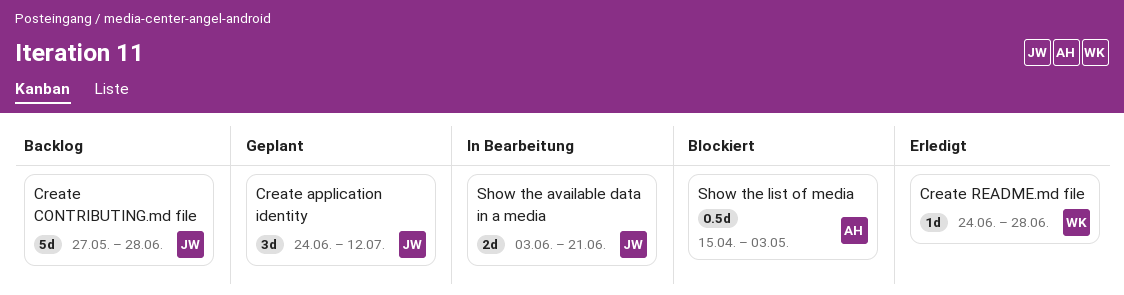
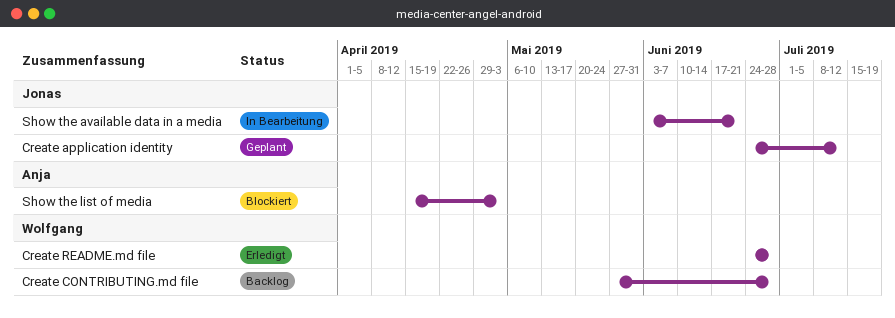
Create CONTRIBUTING.md file, owner: Jonas -> Wolfgang

